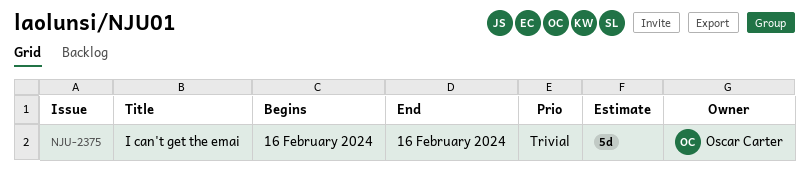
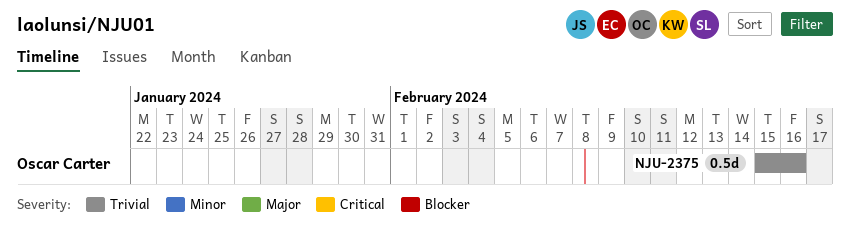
NJU-2375, estimate: 5d -> 0.5d
NJU-2375, start: Feb 16 -> Feb 15

